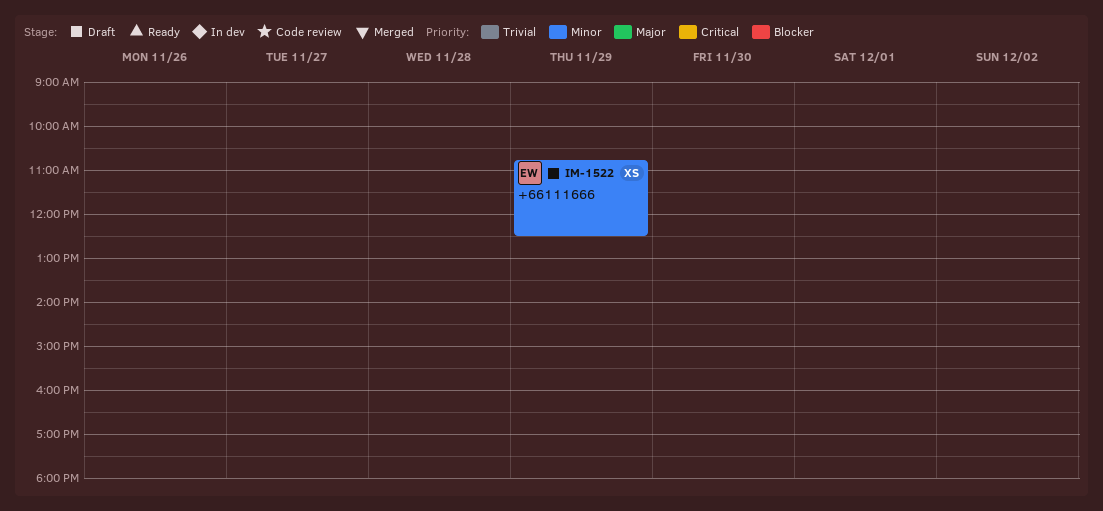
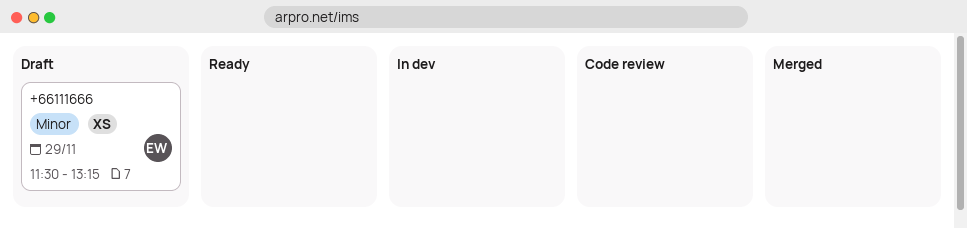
+66111666, begins: 10:45 -> 11:30
+66111666, ends: 12:30 -> 13:15

